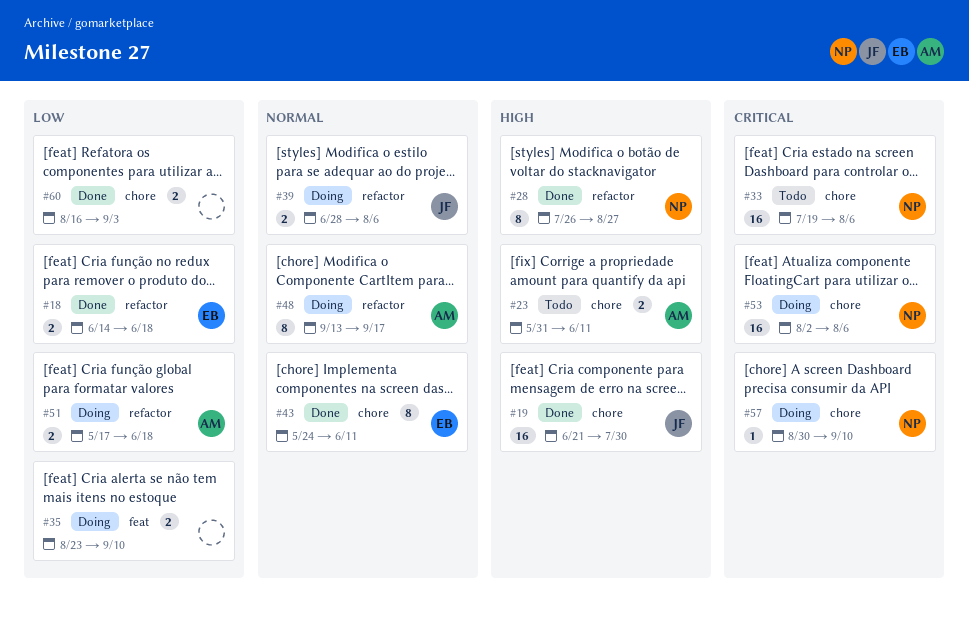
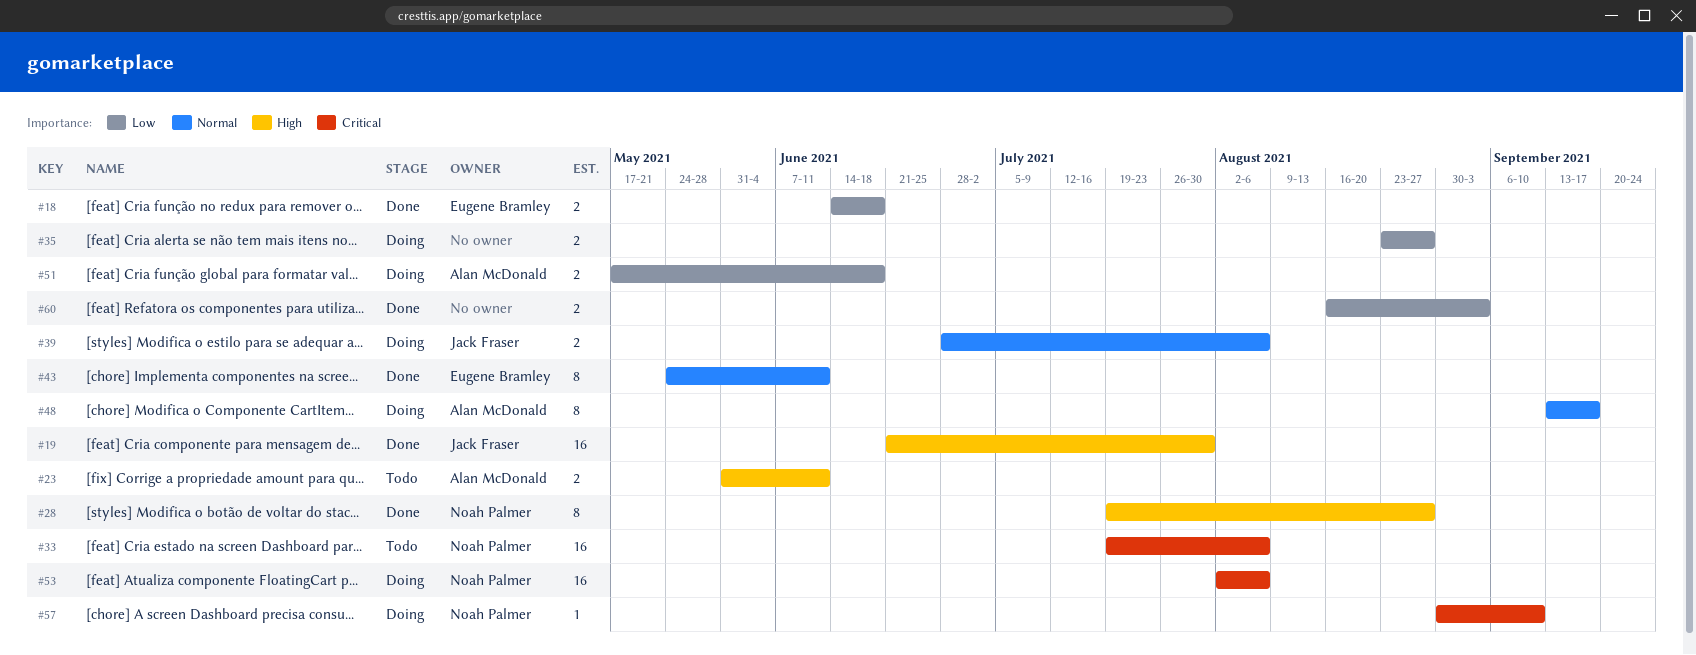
#28, start: Jul 26 -> Jul 19
#35, due: Sep 10 -> Aug 27

